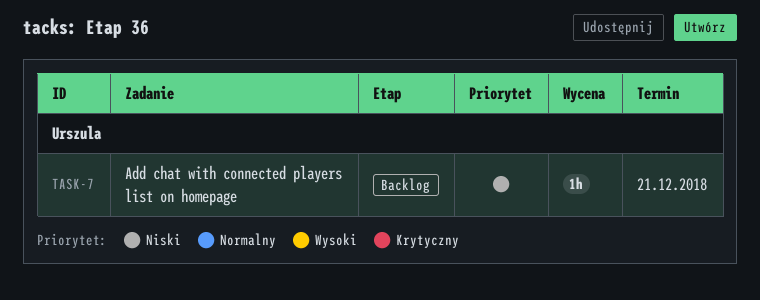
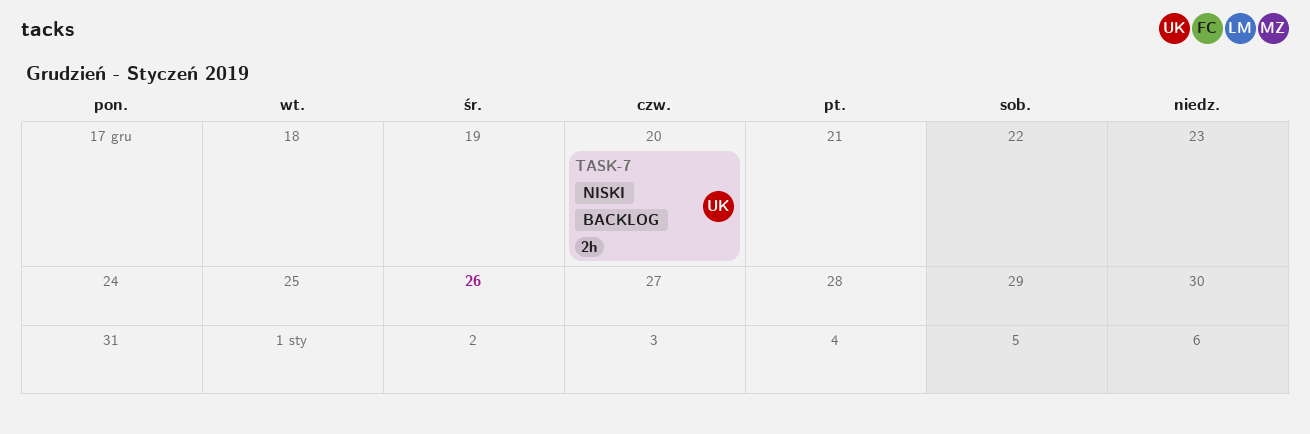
TASK-7, estimate: 1h -> 2h
TASK-7, due: Dec 21 -> Dec 20

